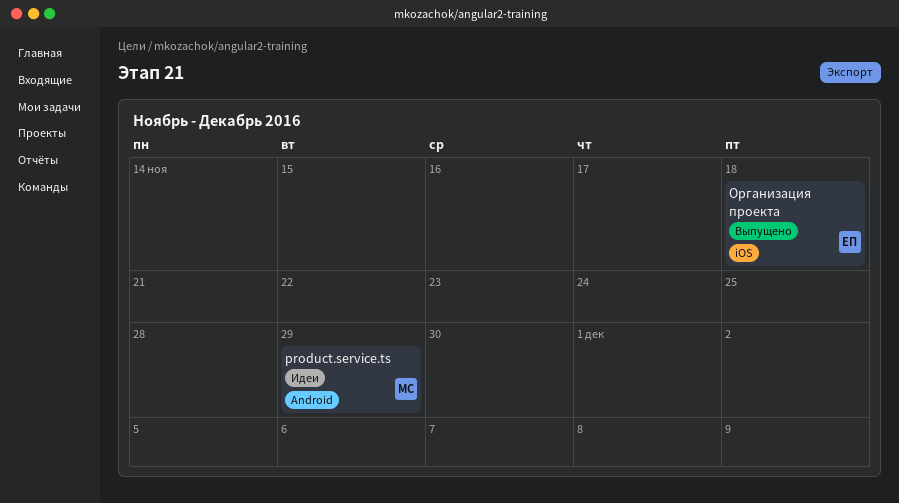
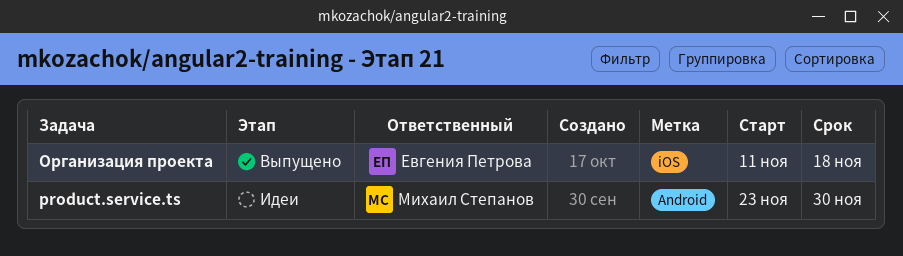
product.service.ts, due: Nov 29 -> Nov 30

